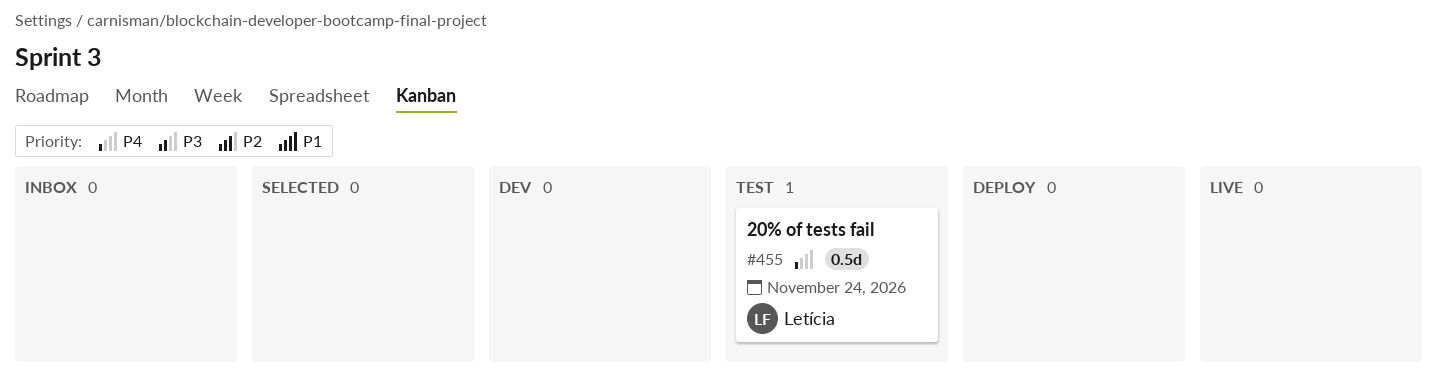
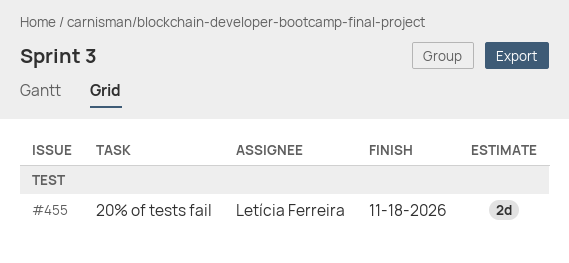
#455, estimate: 0.5d -> 2d
#455, due: Nov 24 -> Nov 18

